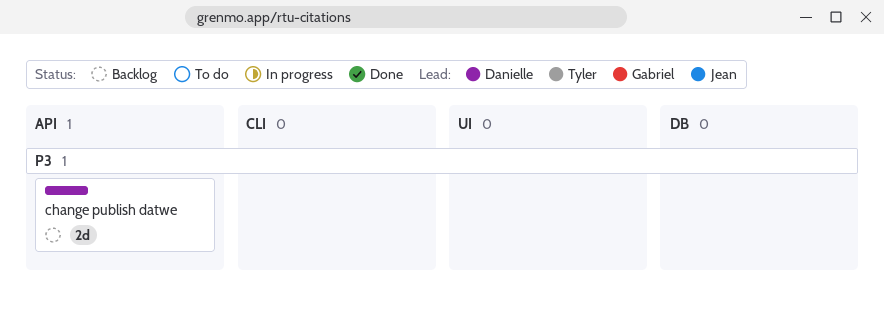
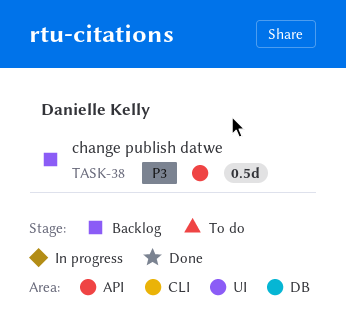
change publish datwe, estimate: 2d -> 0.5d

